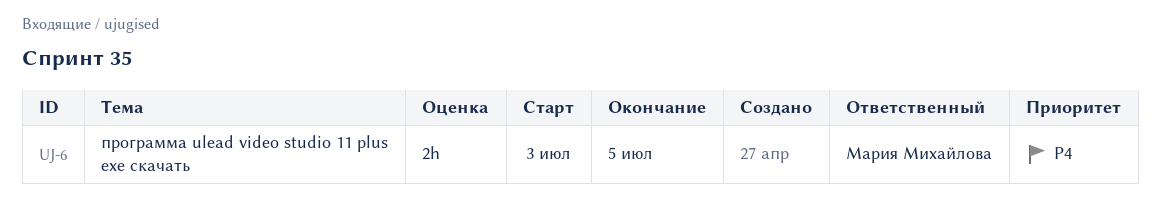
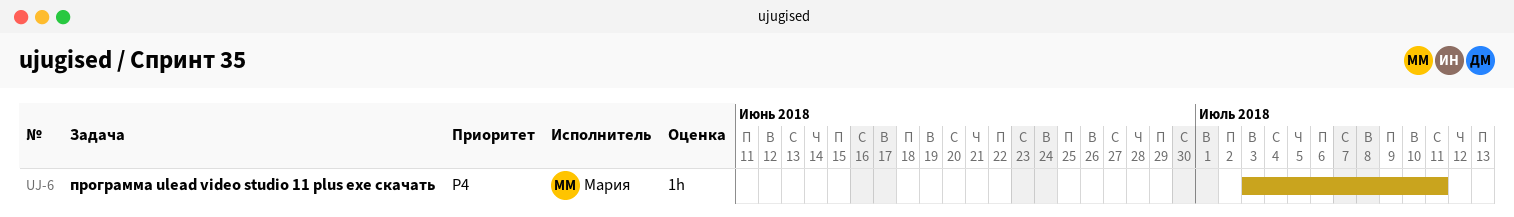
UJ-6, estimate: 2h -> 1h
UJ-6, due: Jul 5 -> Jul 11

